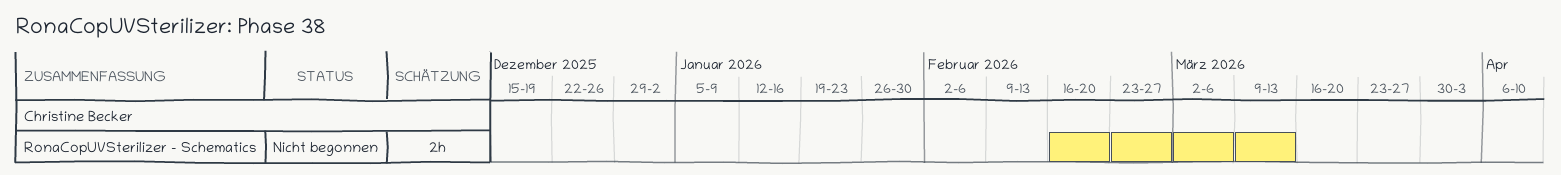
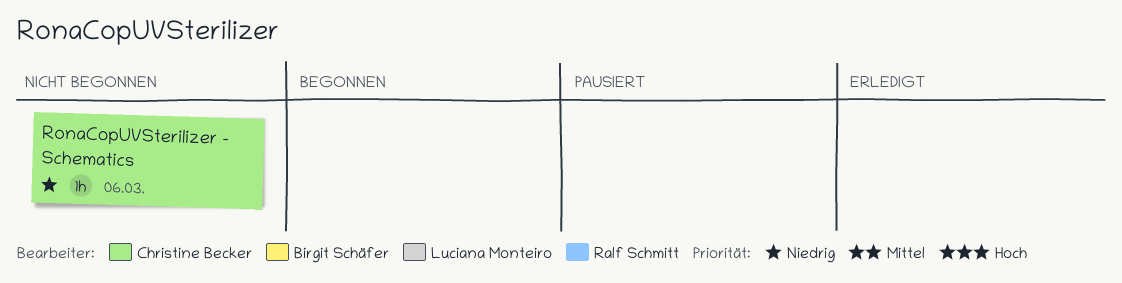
RonaCopUVSterilizer - Schematics, estimate: 2h -> 1h
RonaCopUVSterilizer - Schematics, due: Mar 13 -> Mar 6

